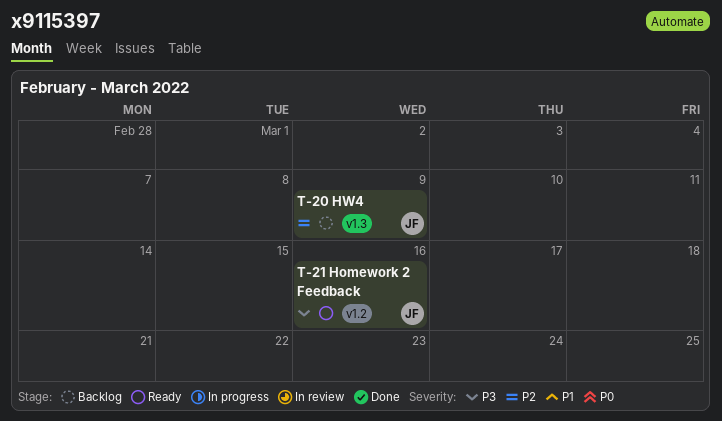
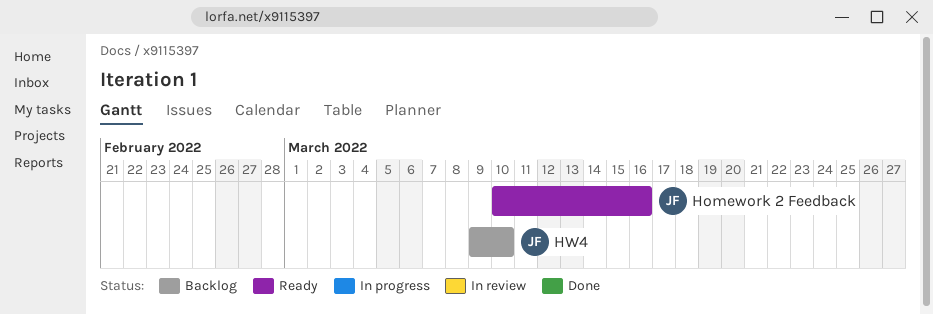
HW4, due: Mar 9 -> Mar 10

